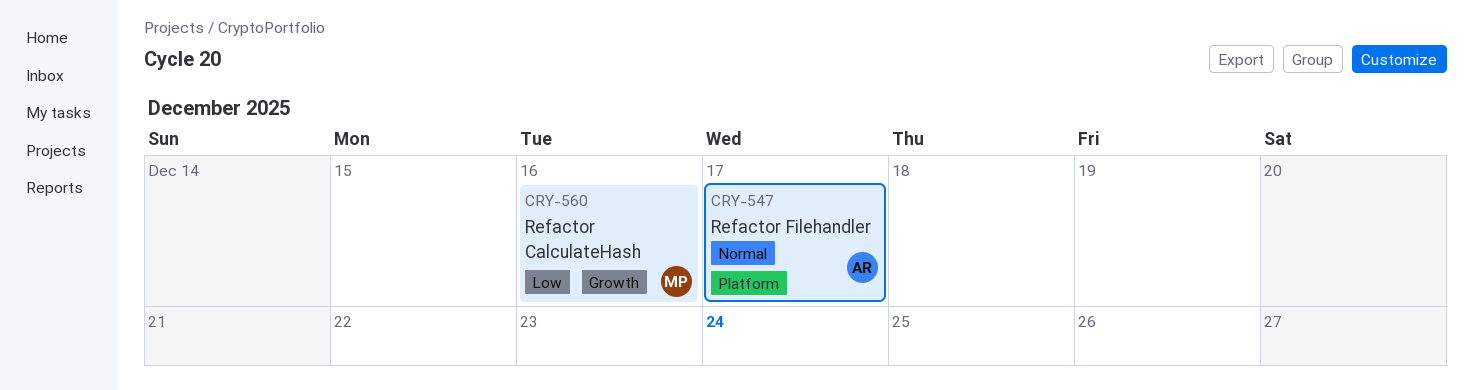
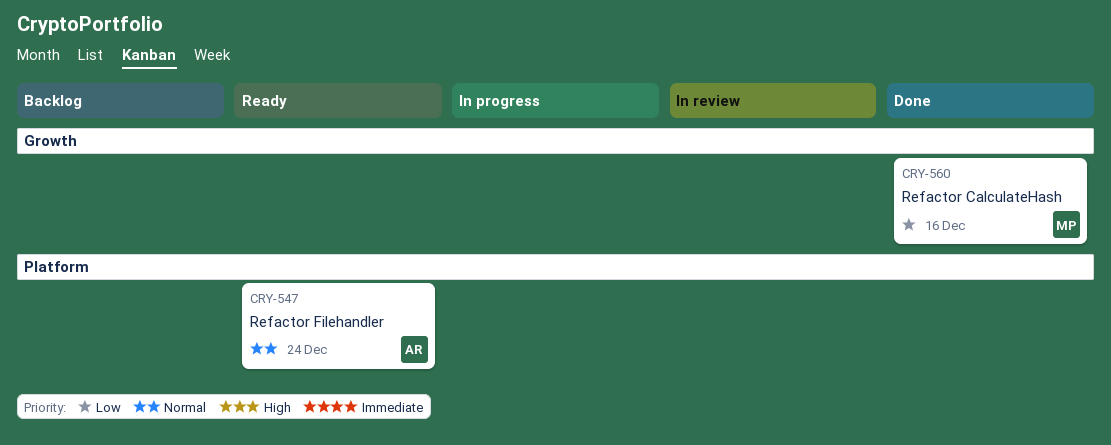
CRY-547, due: Dec 17 -> Dec 24

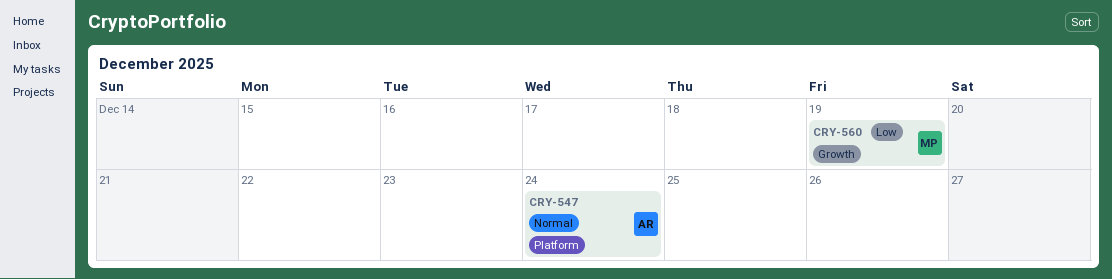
CRY-560, due: Dec 16 -> Dec 19

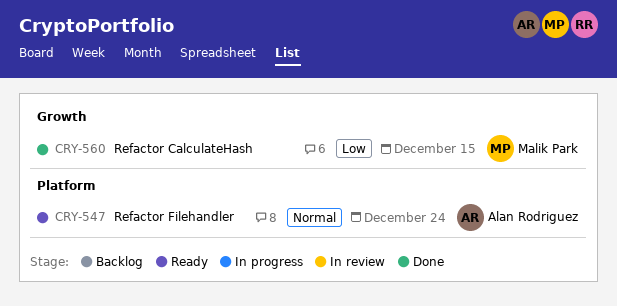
CRY-560, due: Dec 19 -> Dec 15

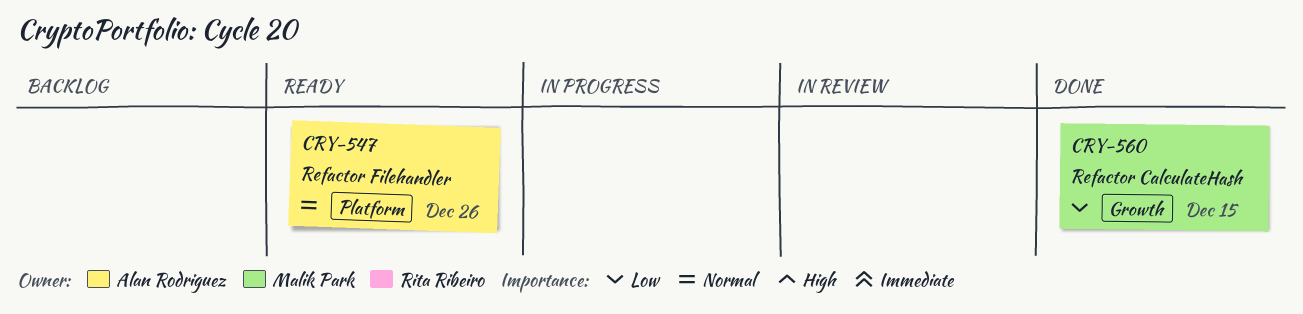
CRY-547, due: Dec 24 -> Dec 26

